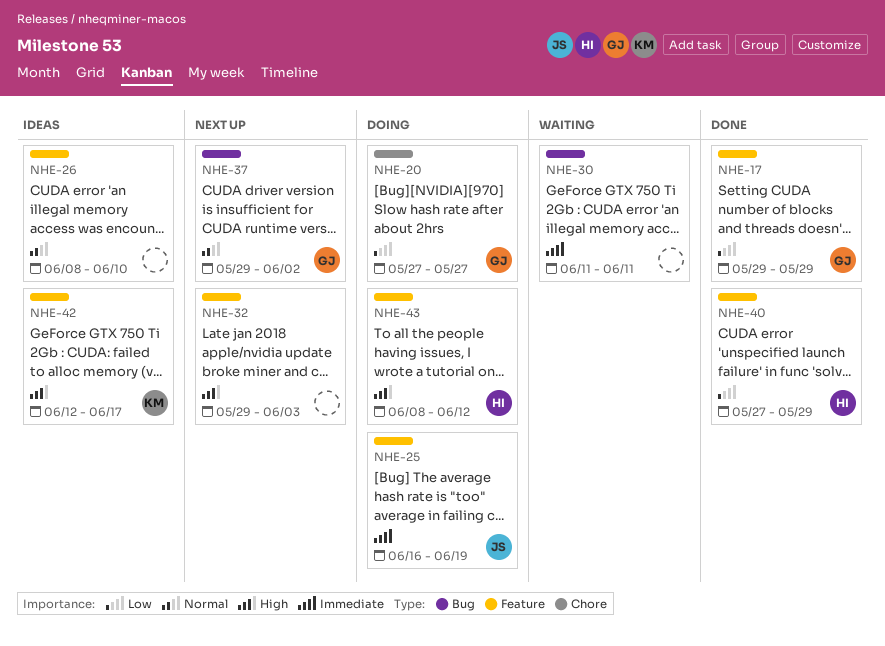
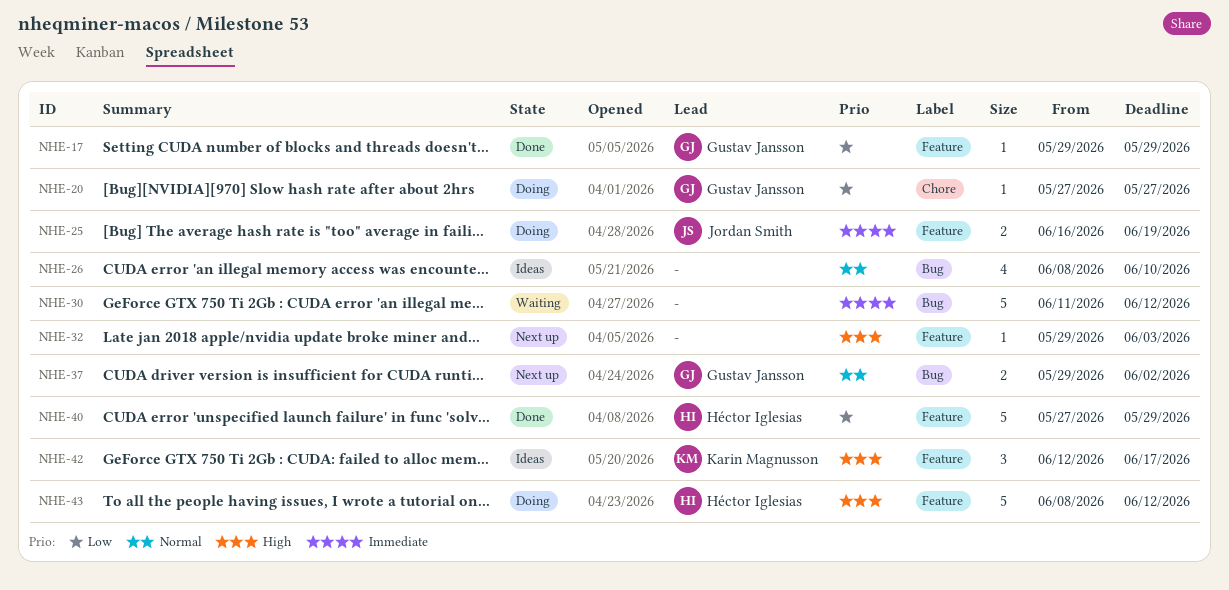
NHE-26, label: Feature -> Bug
NHE-30, due: Jun 11 -> Jun 12

